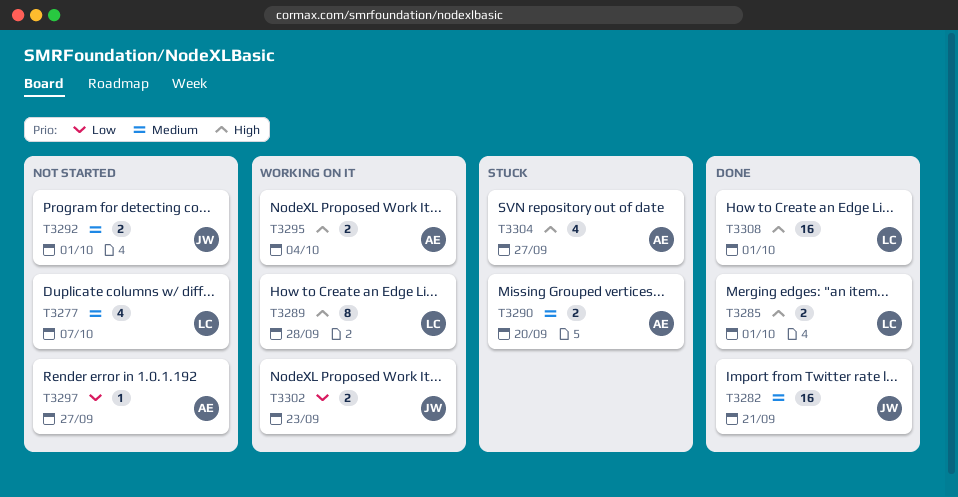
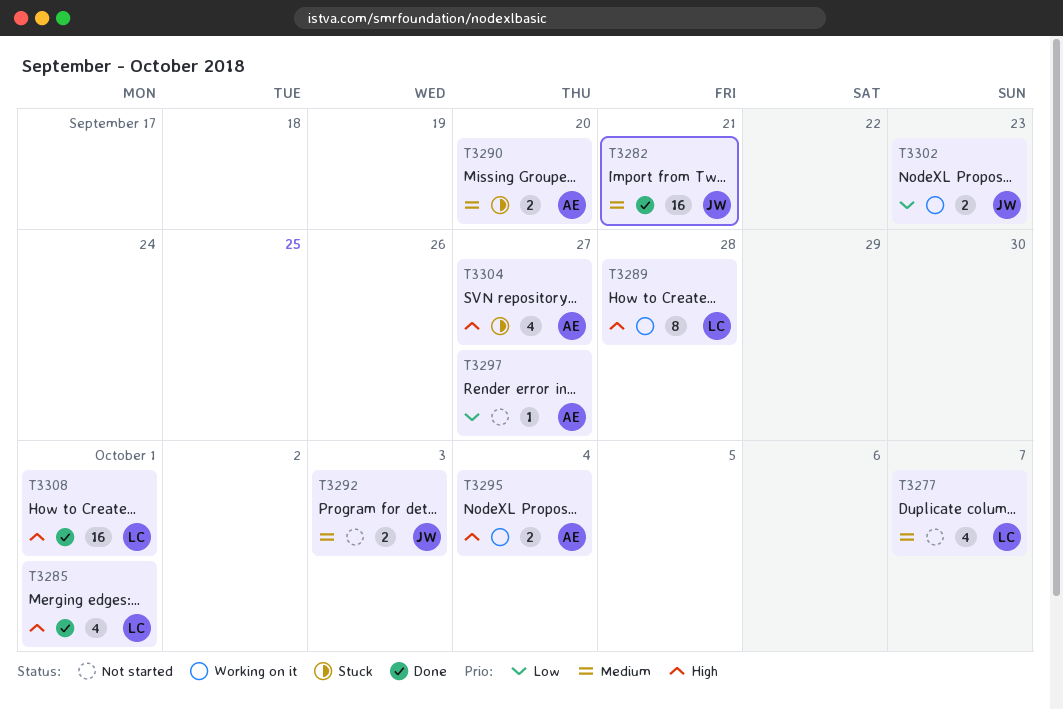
T3285, estimate: 2 -> 4
T3292, due: Oct 1 -> Oct 3

